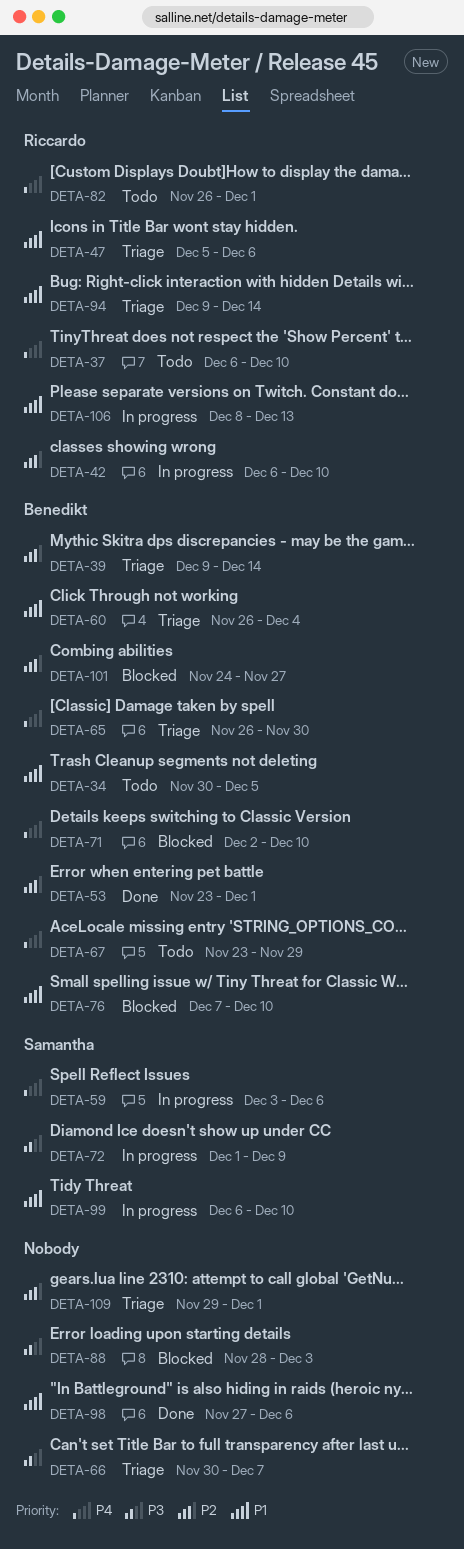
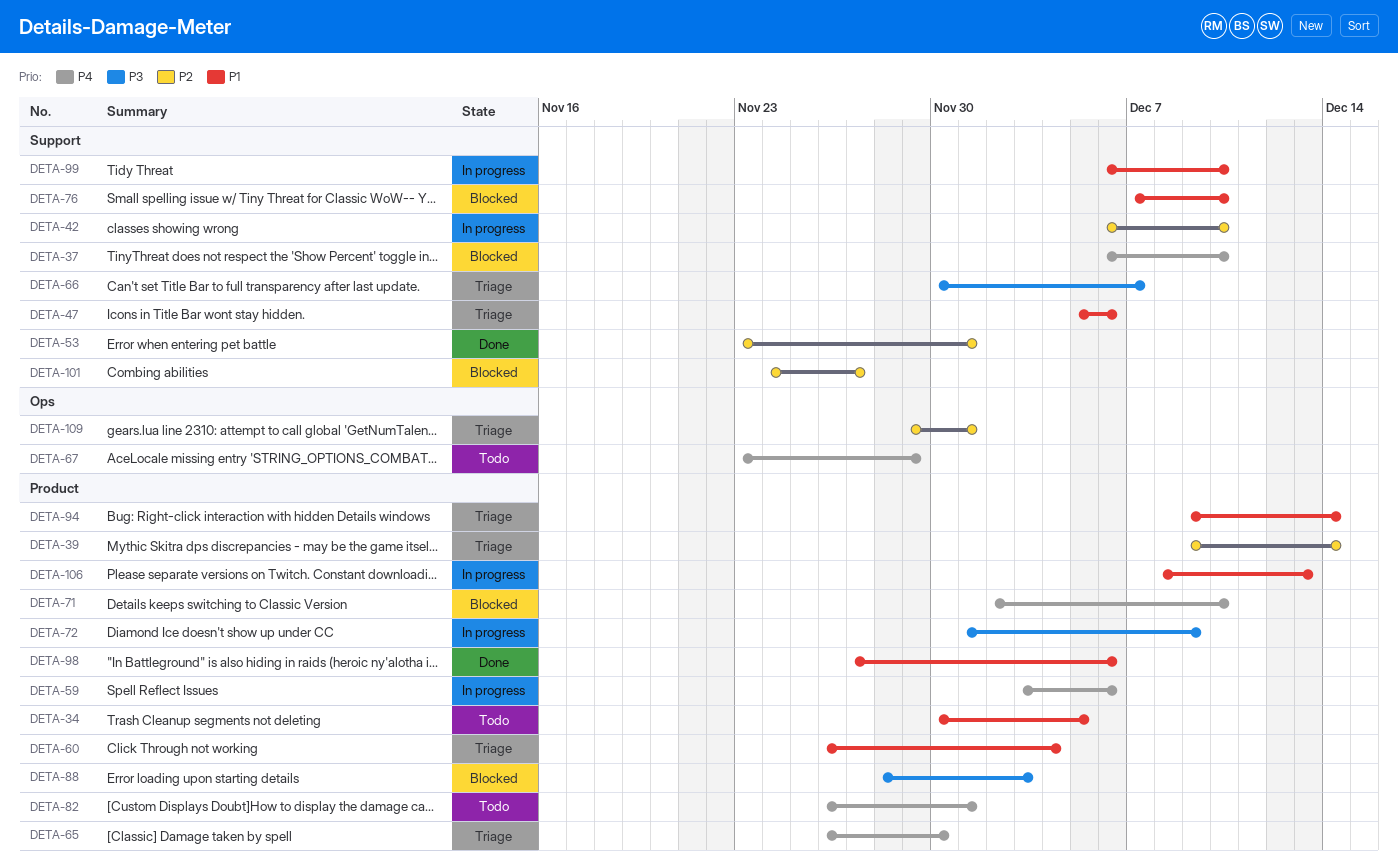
DETA-37, status: Todo -> Blocked

